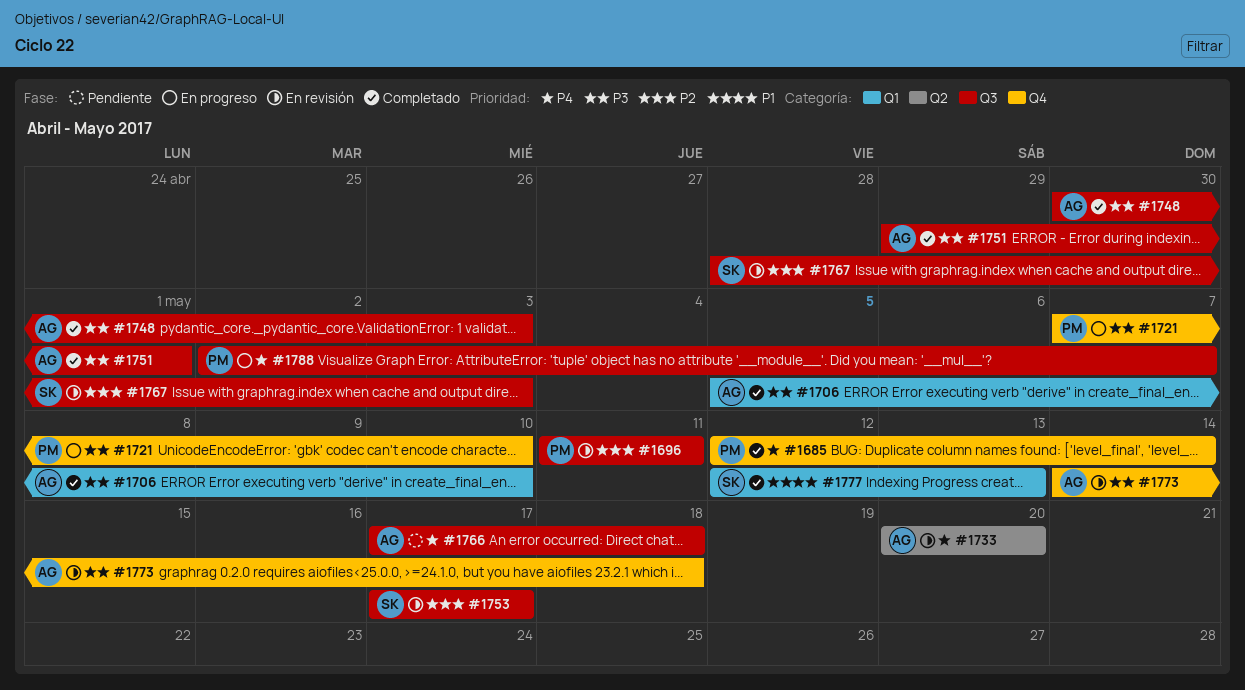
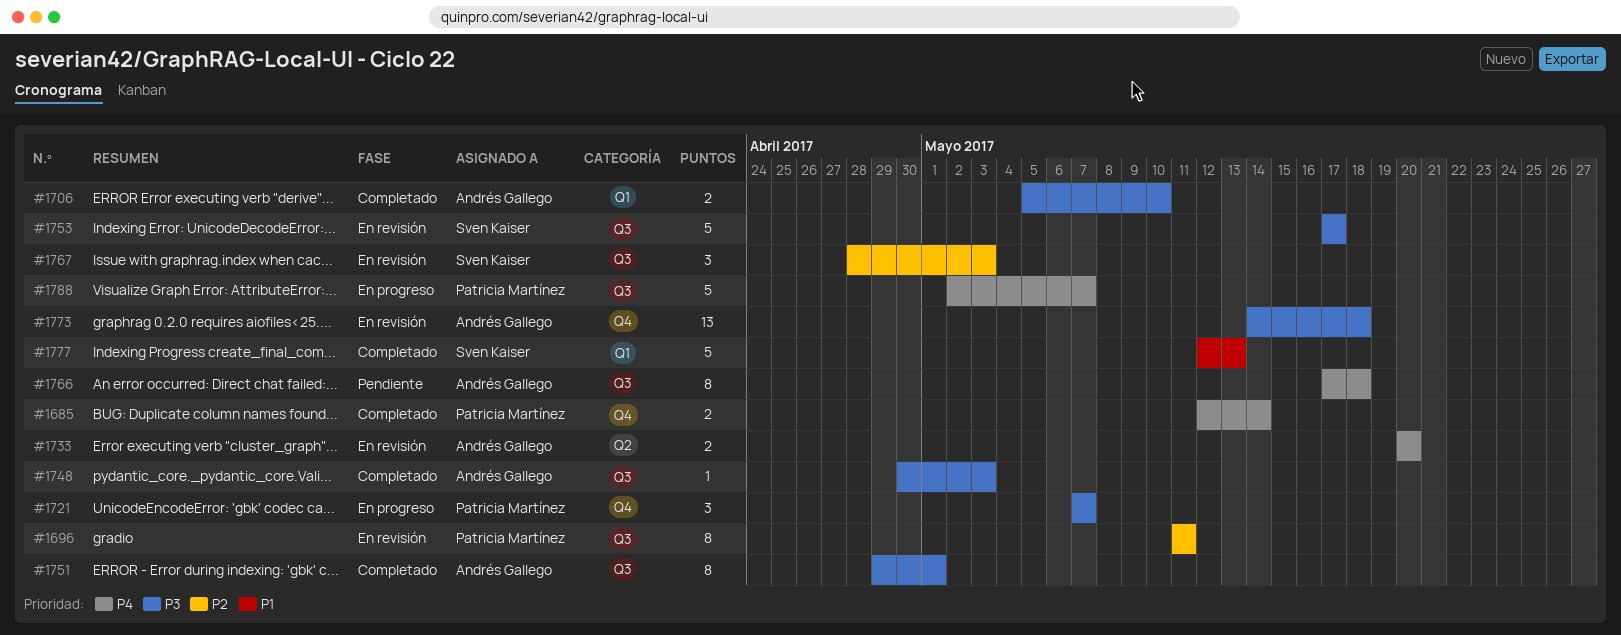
#1721, due: May 10 -> May 7
#1753, priority: P2 -> P3

